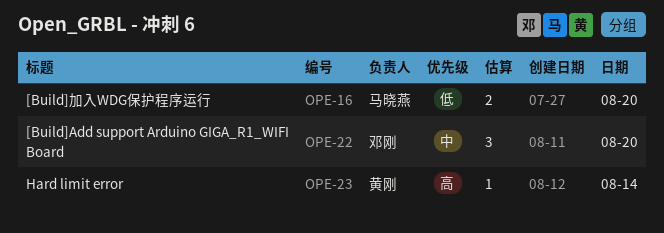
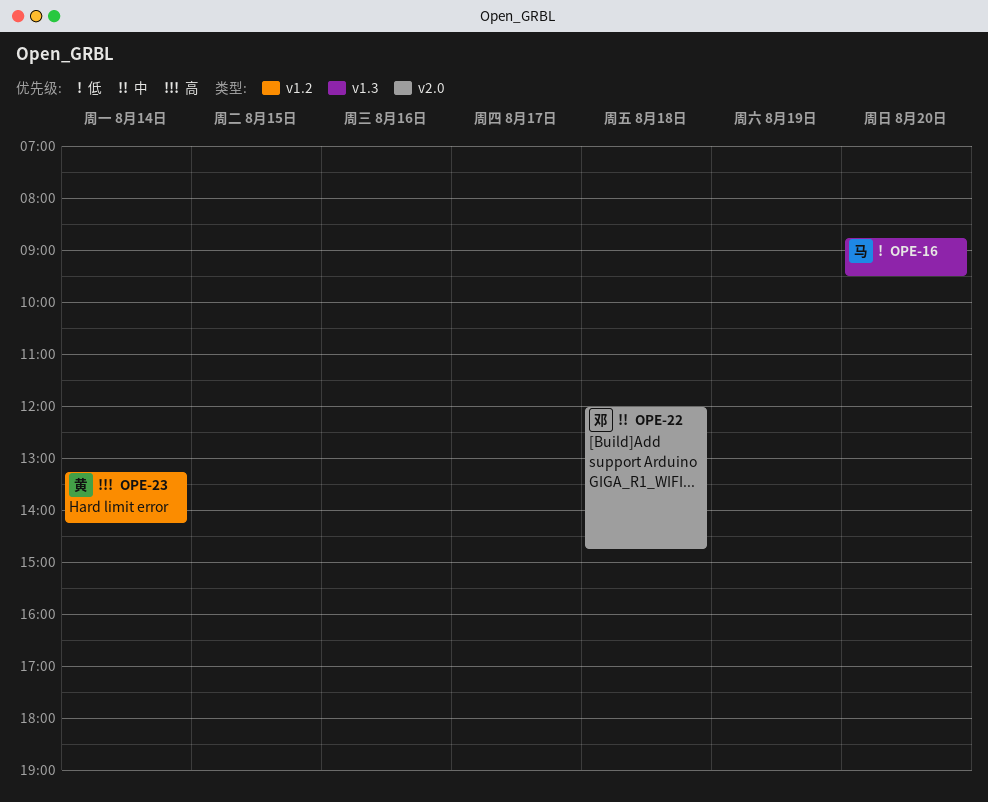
OPE-22, day: Aug 20 -> Aug 18

